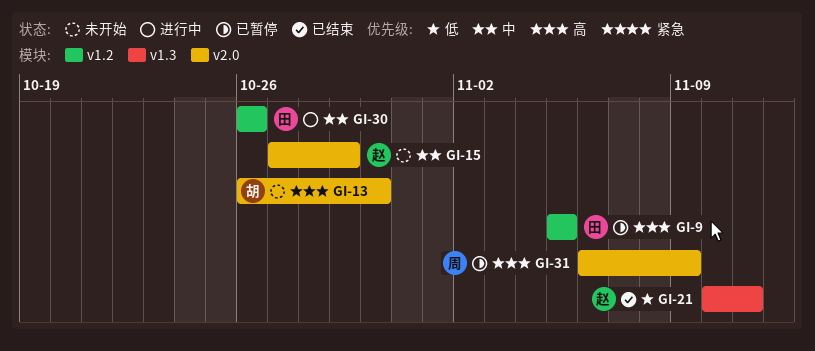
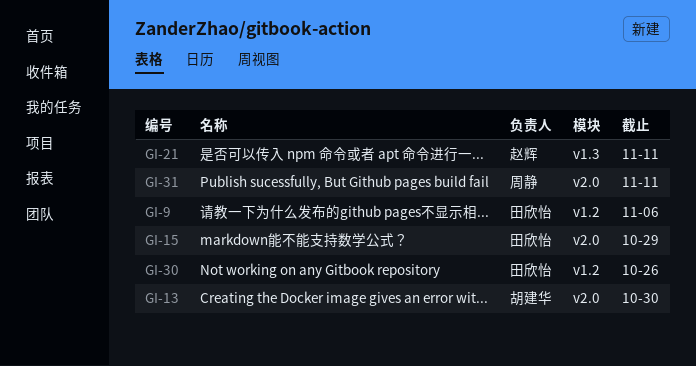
GI-9, due: Nov 5 -> Nov 6
GI-15, owner: 赵辉 -> 田欣怡
GI-31, due: Nov 9 -> Nov 11

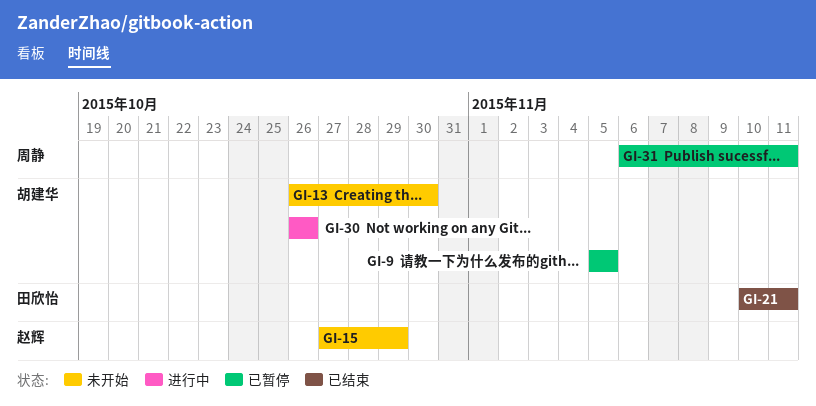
GI-9, owner: 田欣怡 -> 胡建华
GI-9, due: Nov 6 -> Nov 5
GI-15, owner: 田欣怡 -> 赵辉
GI-21, owner: 赵辉 -> 田欣怡
GI-30, owner: 田欣怡 -> 胡建华

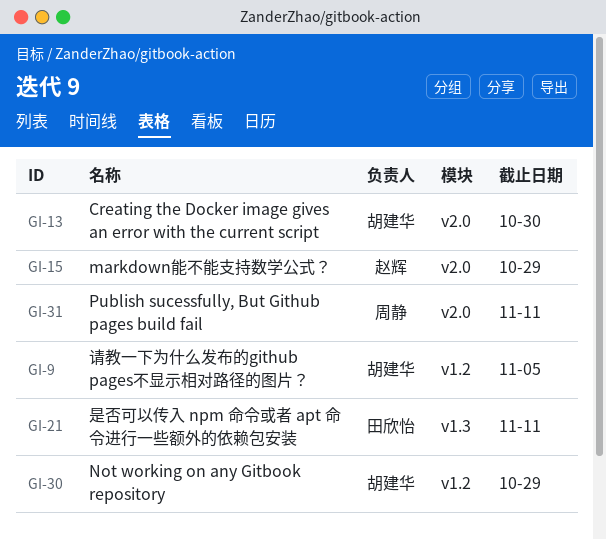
GI-30, due: Oct 26 -> Oct 29

